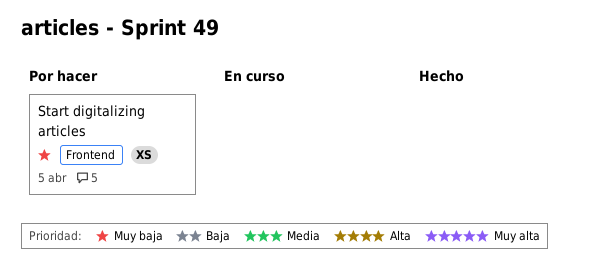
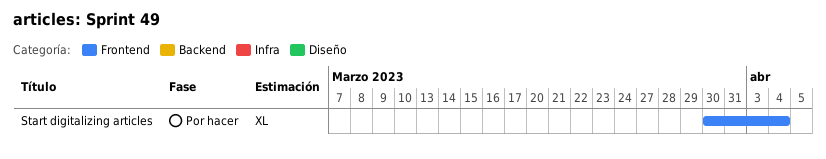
Start digitalizing articles, estimate: XS -> XL
Start digitalizing articles, due: Apr 5 -> Apr 4

